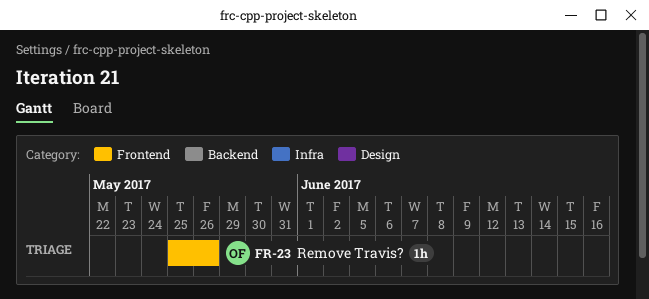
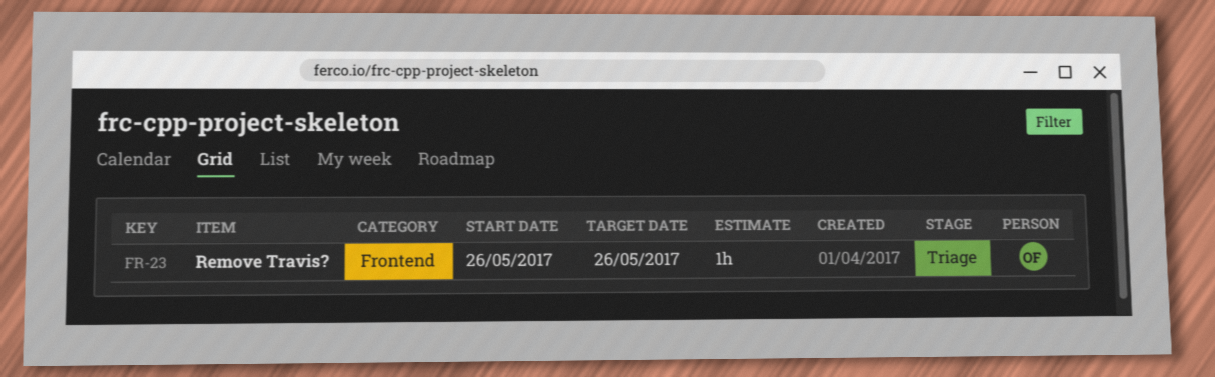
FR-23, start: May 25 -> May 26

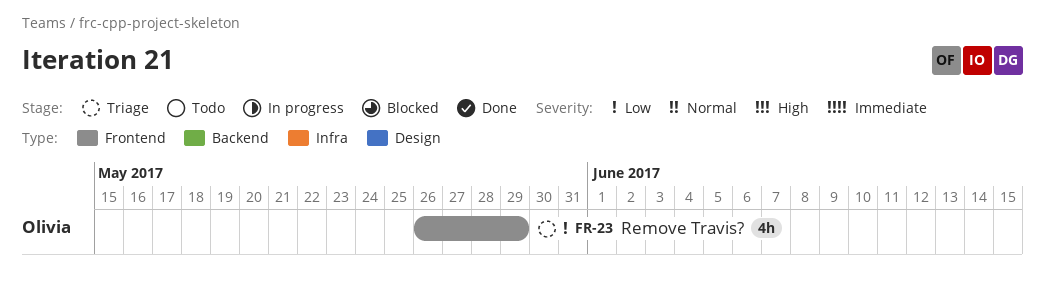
FR-23, estimate: 1h -> 4h
FR-23, due: May 26 -> May 29

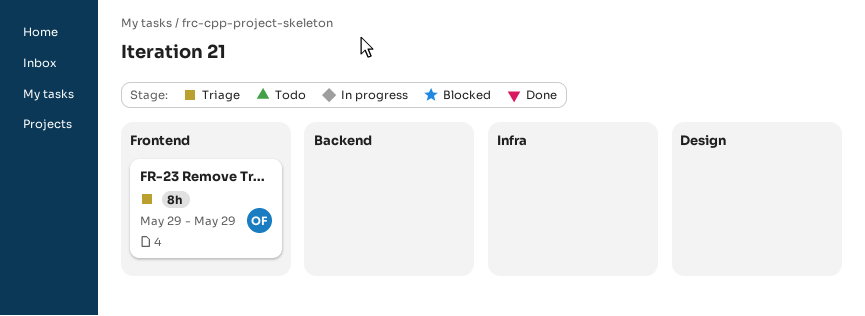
FR-23, estimate: 4h -> 8h
FR-23, start: May 26 -> May 29

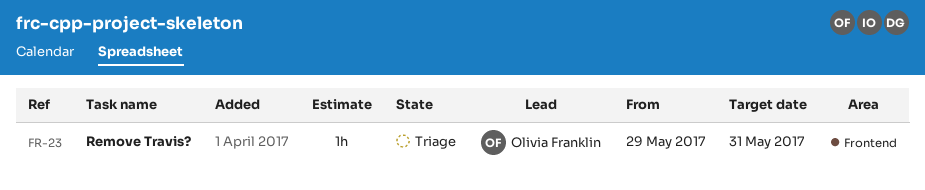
FR-23, estimate: 8h -> 1h
FR-23, due: May 29 -> May 31

